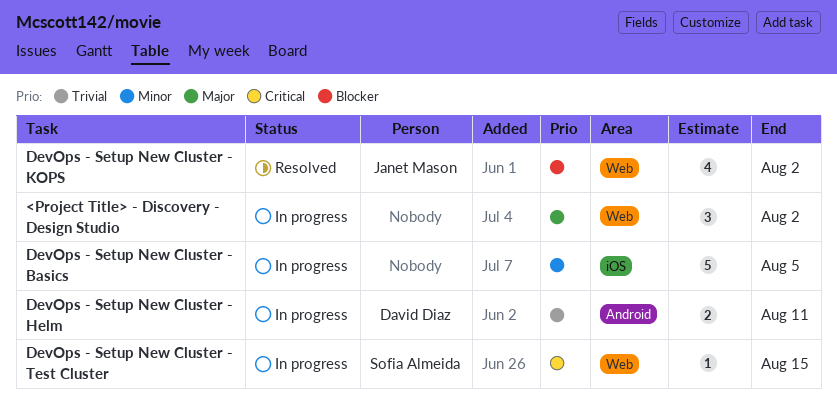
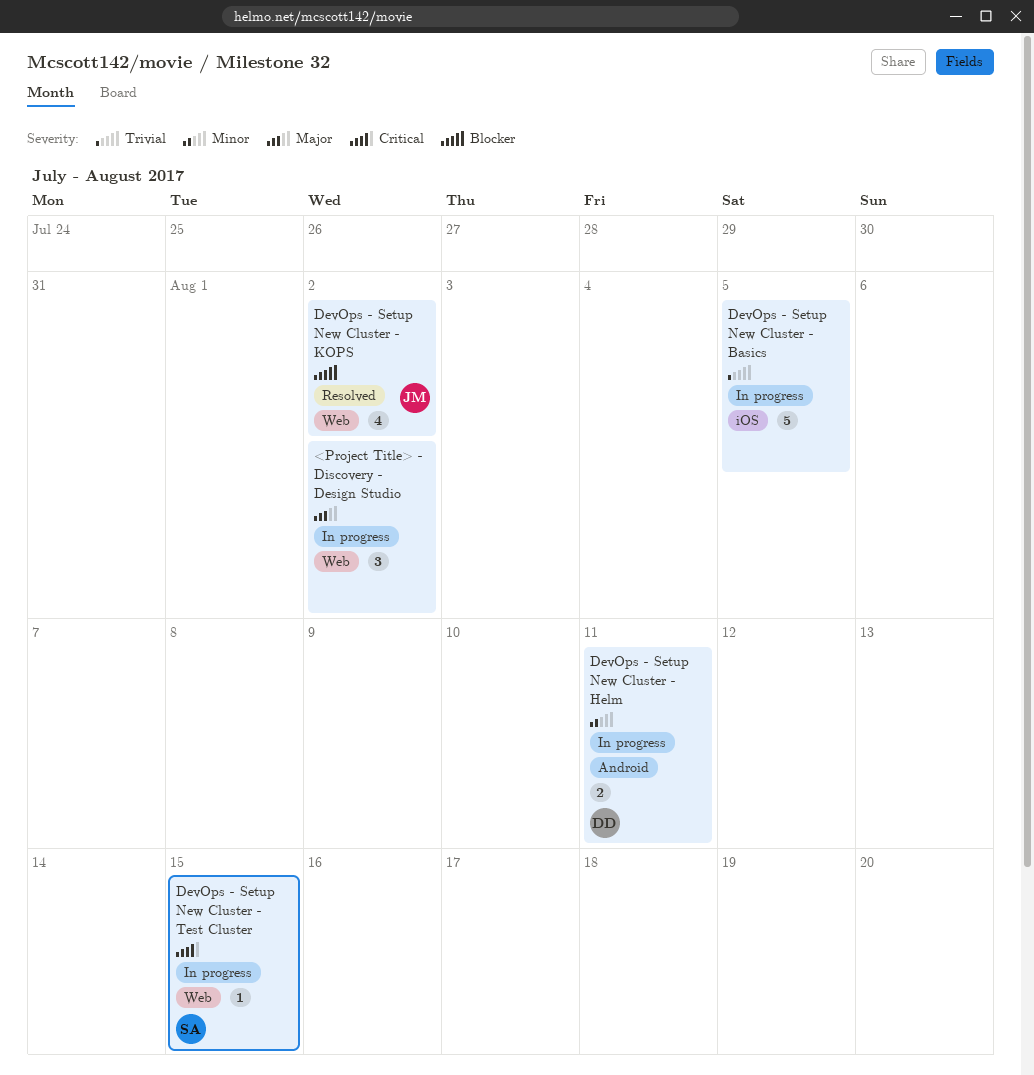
DevOps - Setup New Cluster - Basics, priority: Minor -> Trivial
DevOps - Setup New Cluster - Helm, priority: Trivial -> Minor

